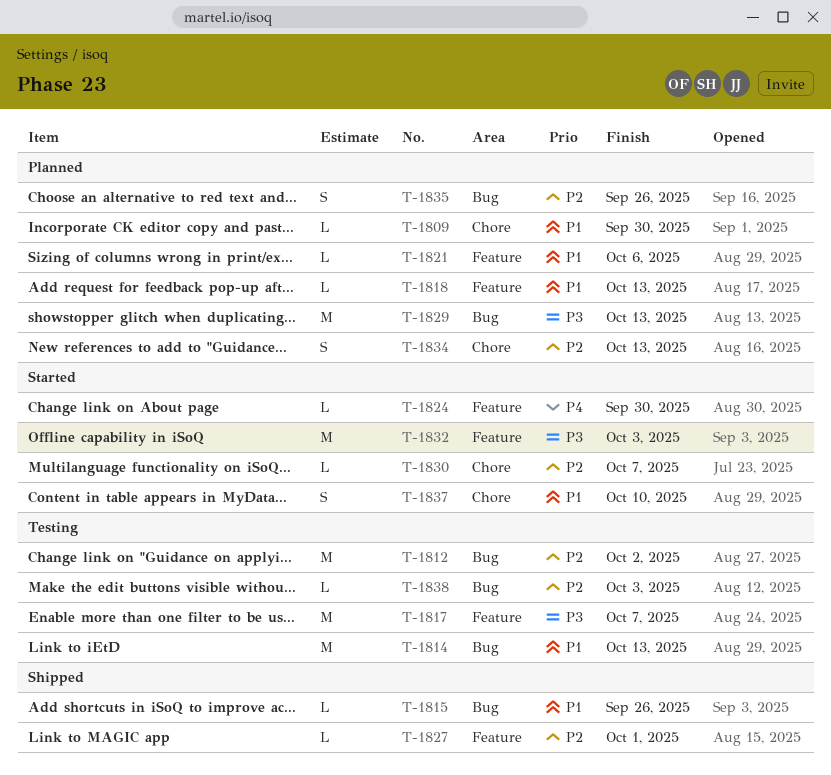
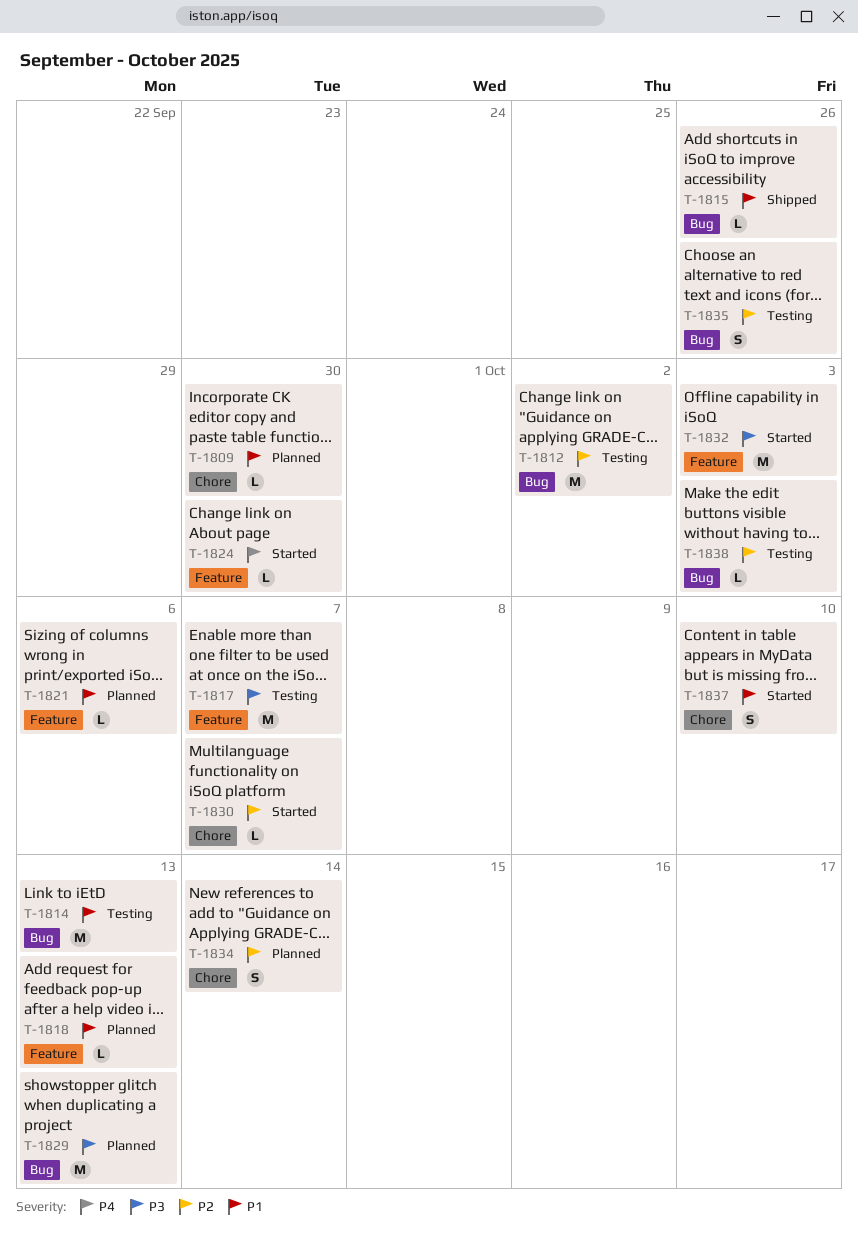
T-1827: present -> none
T-1834, due: Oct 13 -> Oct 14
T-1835, status: Planned -> Testing

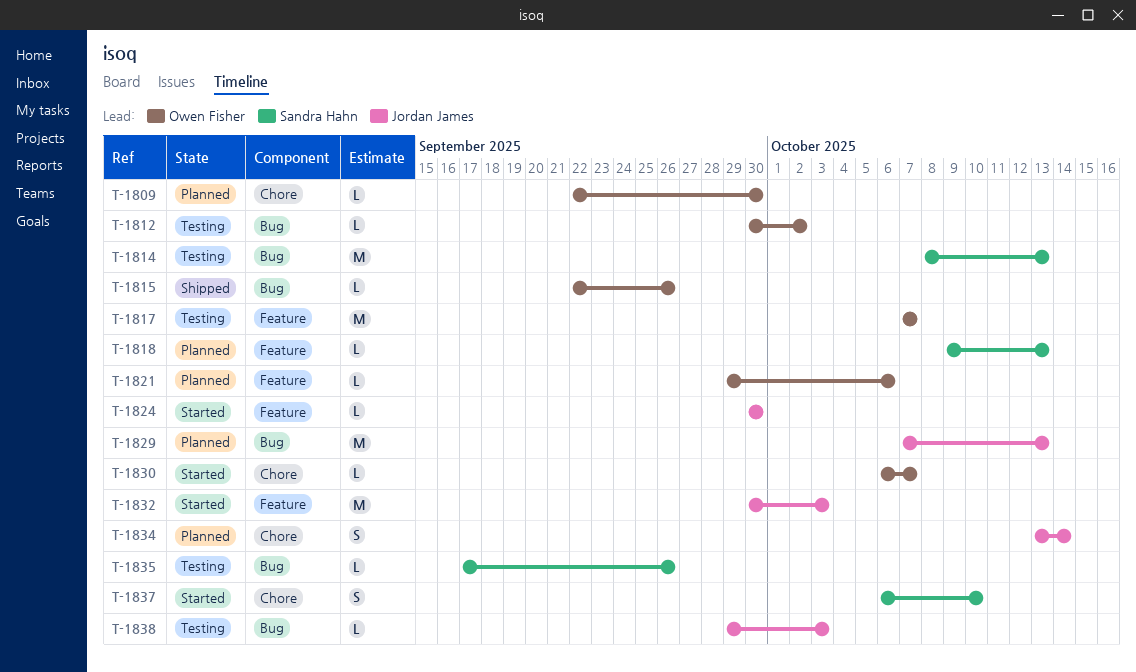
T-1812, estimate: M -> L
T-1835, estimate: S -> L

